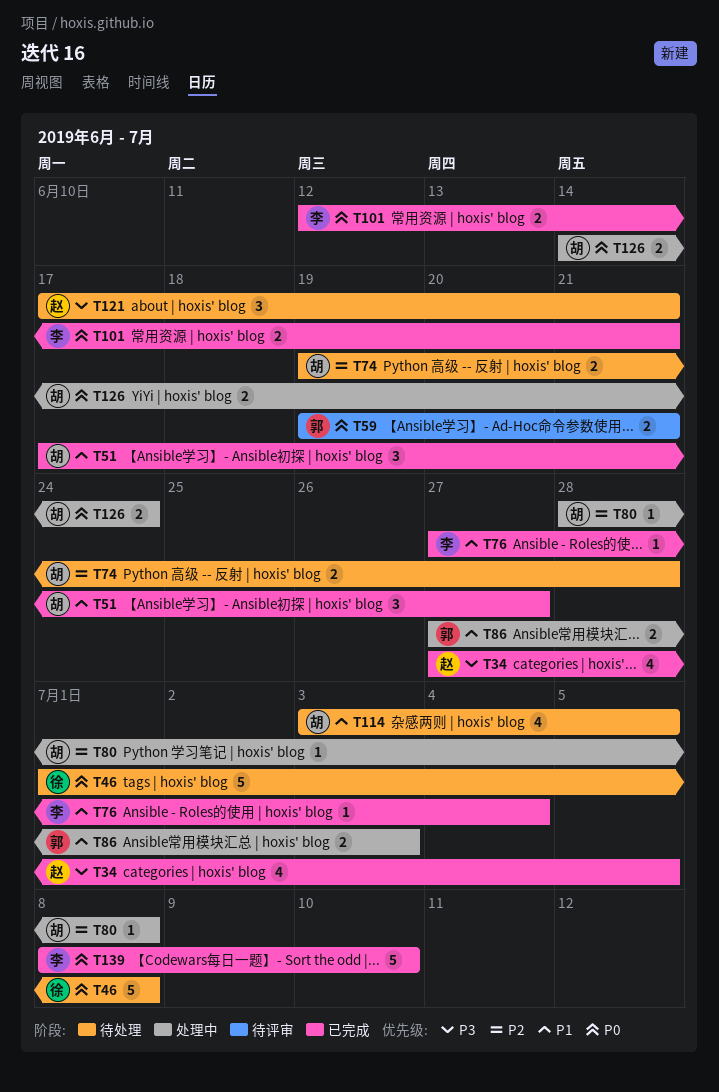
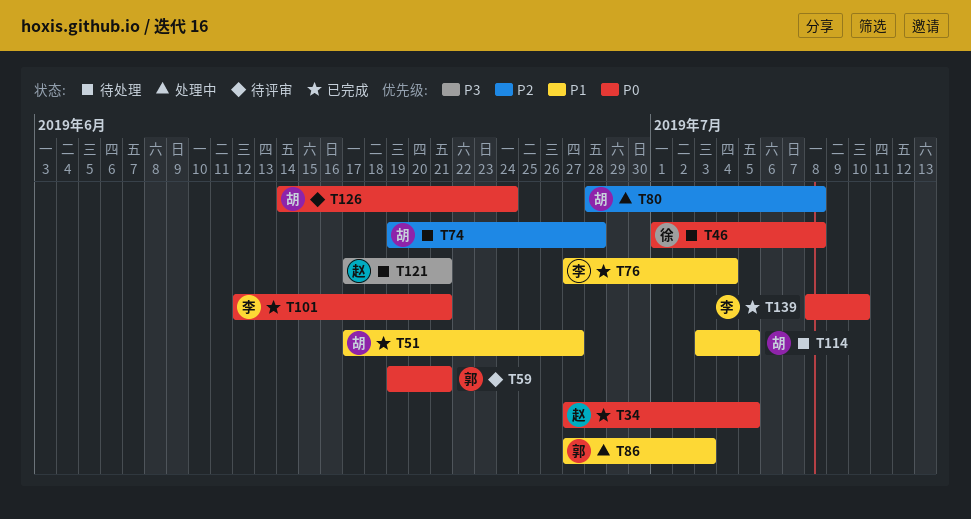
T34, priority: P3 -> P0
T126, status: 处理中 -> 待评审

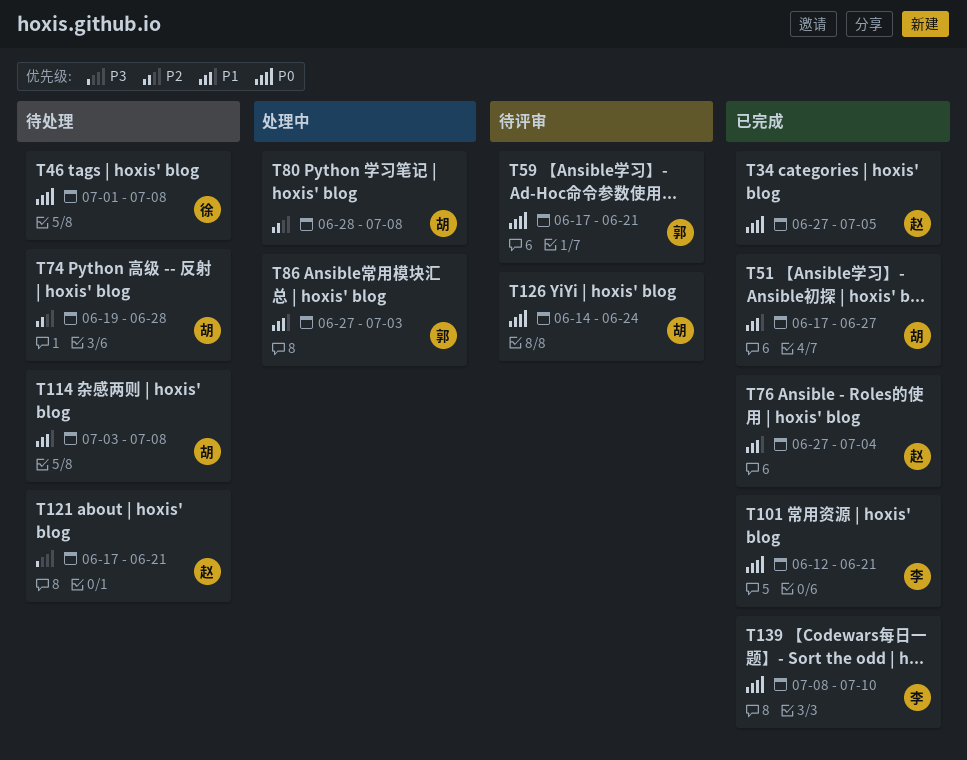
T59, start: Jun 19 -> Jun 17
T76, owner: 李 -> 赵
T114, due: Jul 5 -> Jul 8

